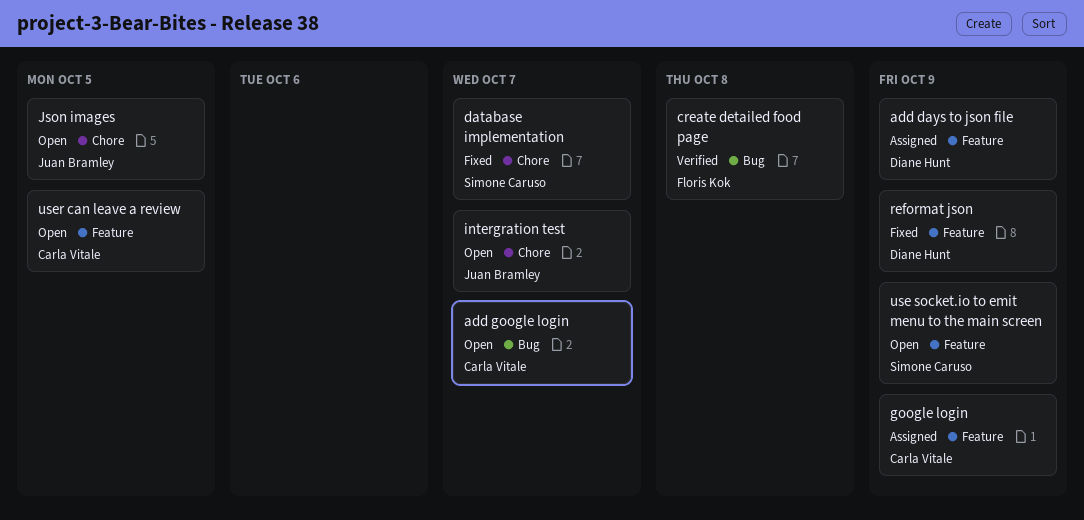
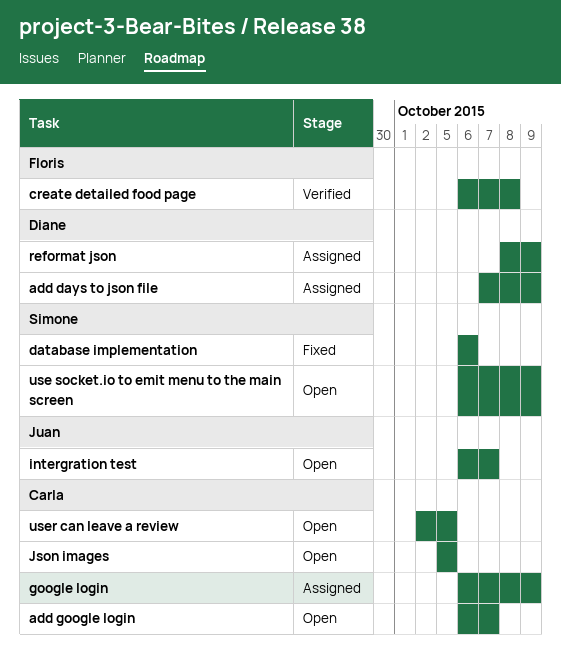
database implementation, due: Oct 7 -> Oct 6
Json images, owner: Juan Bramley -> Carla Vitale
reformat json, status: Fixed -> Assigned

